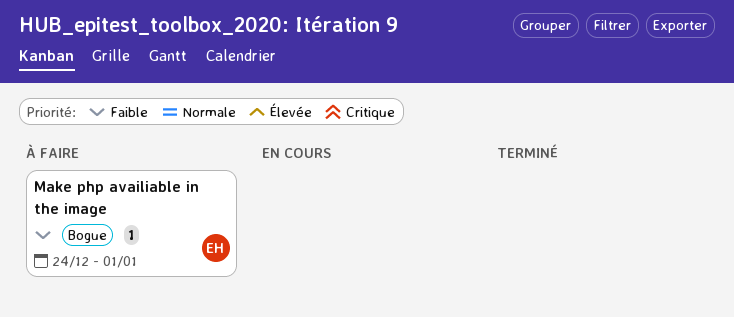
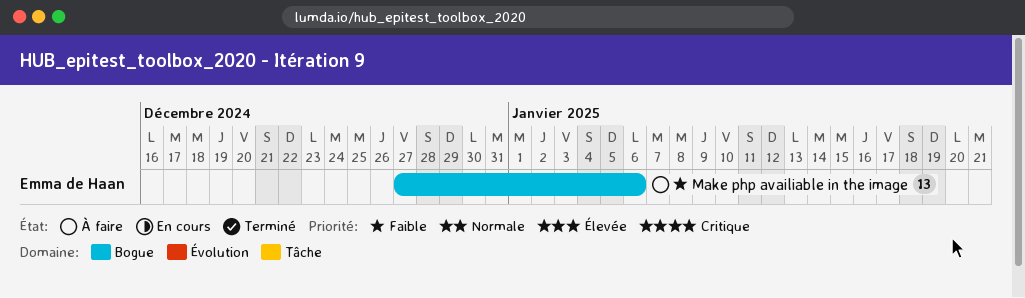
Make php availiable in the image, estimate: 1 -> 13
Make php availiable in the image, start: Dec 24 -> Dec 27
Make php availiable in the image, due: Jan 1 -> Jan 6

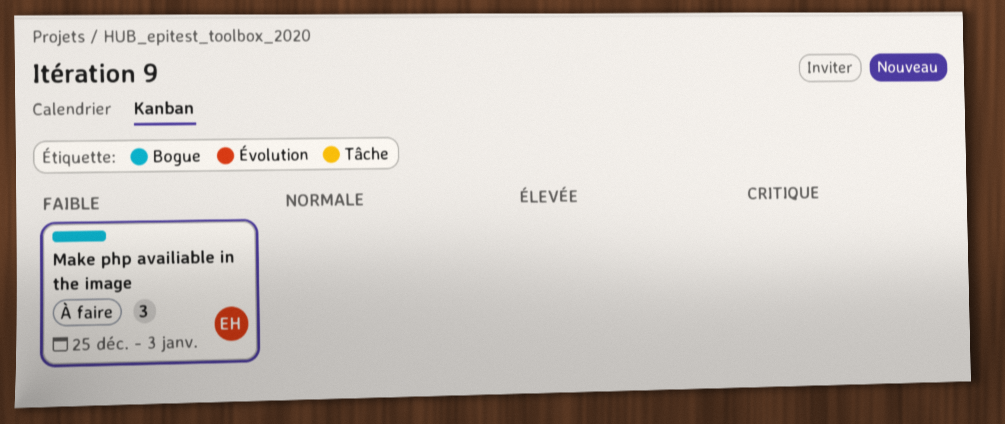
Make php availiable in the image, estimate: 13 -> 3
Make php availiable in the image, start: Dec 27 -> Dec 25
Make php availiable in the image, due: Jan 6 -> Jan 3

